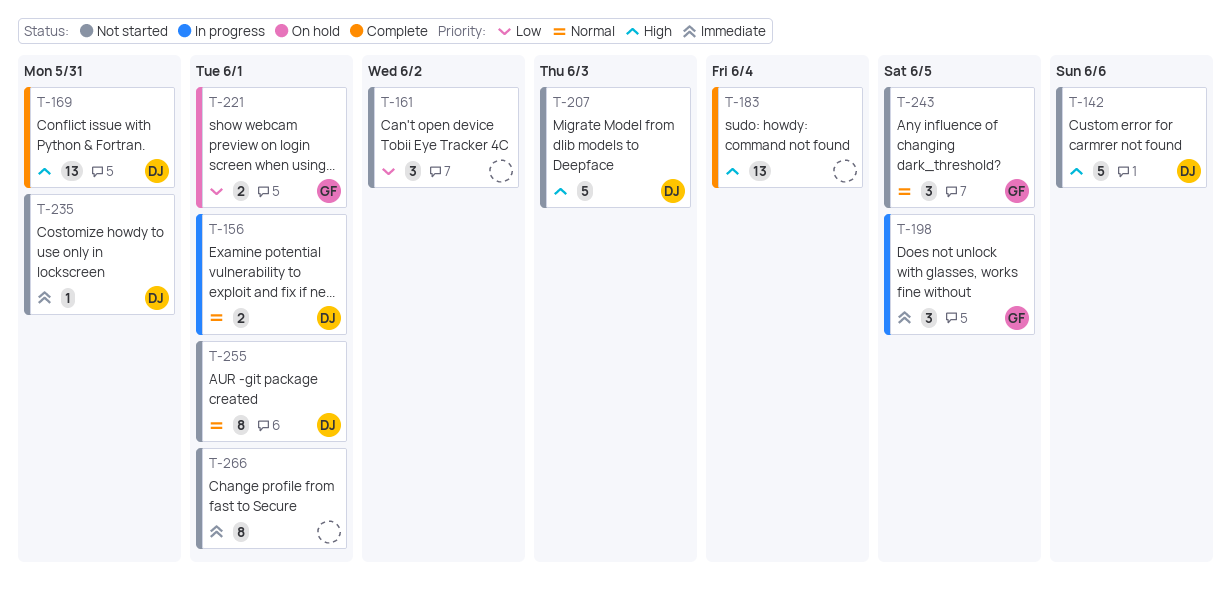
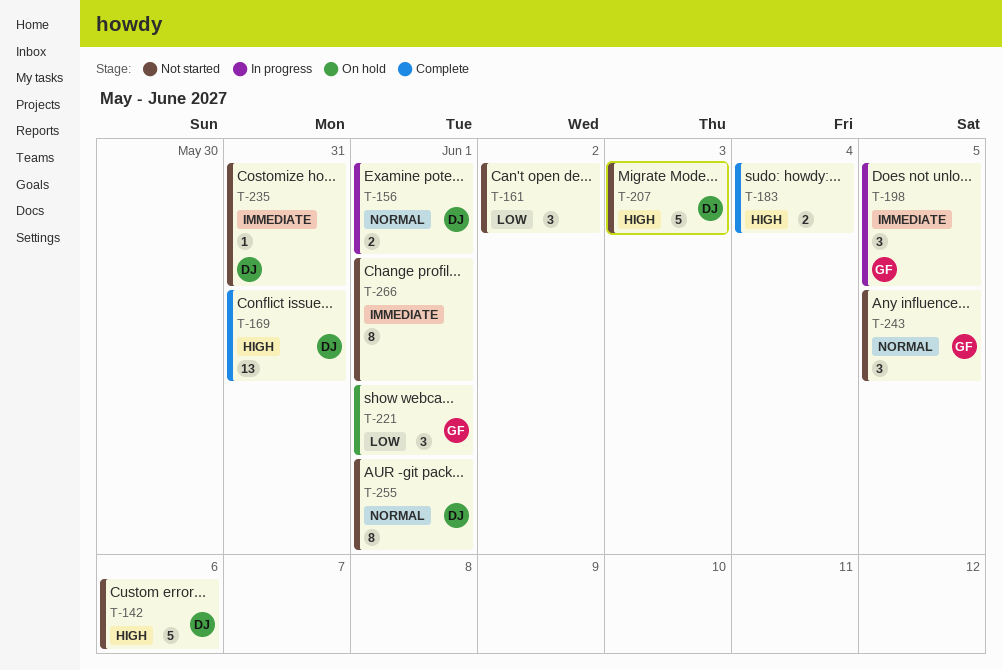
T-183, estimate: 13 -> 2
T-221, estimate: 2 -> 3

